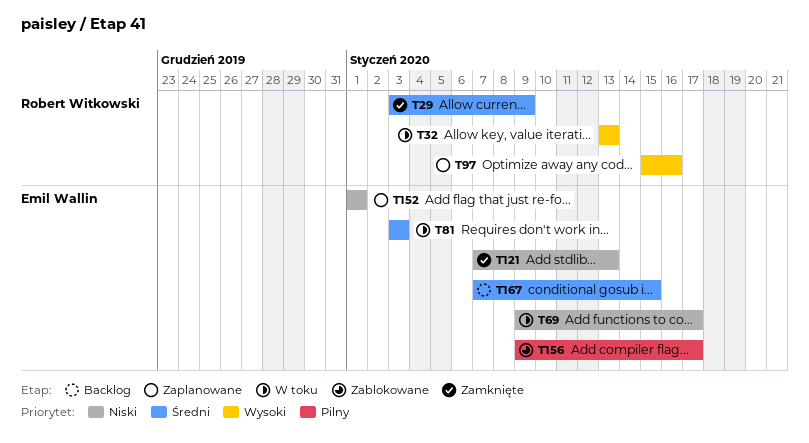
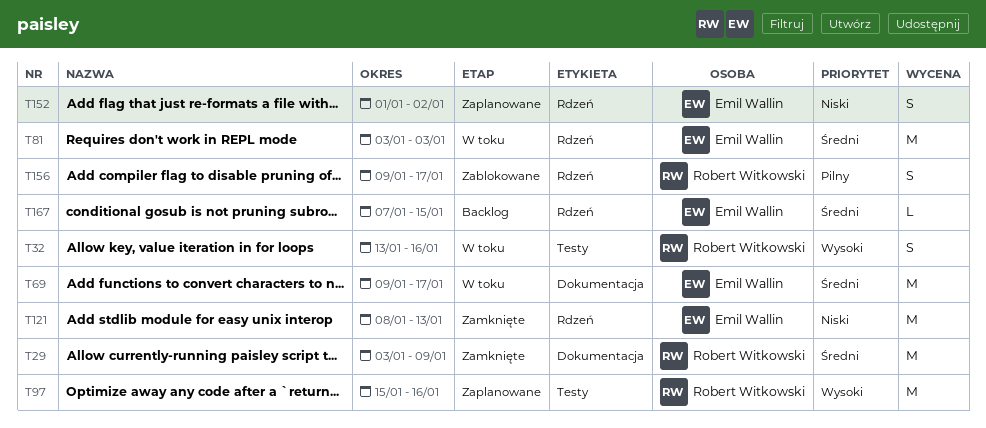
T32, due: Jan 13 -> Jan 16
T69, priority: Niski -> Średni
T121, start: Jan 7 -> Jan 8
T152, due: Jan 1 -> Jan 2
T156, owner: Emil Wallin -> Robert Witkowski

